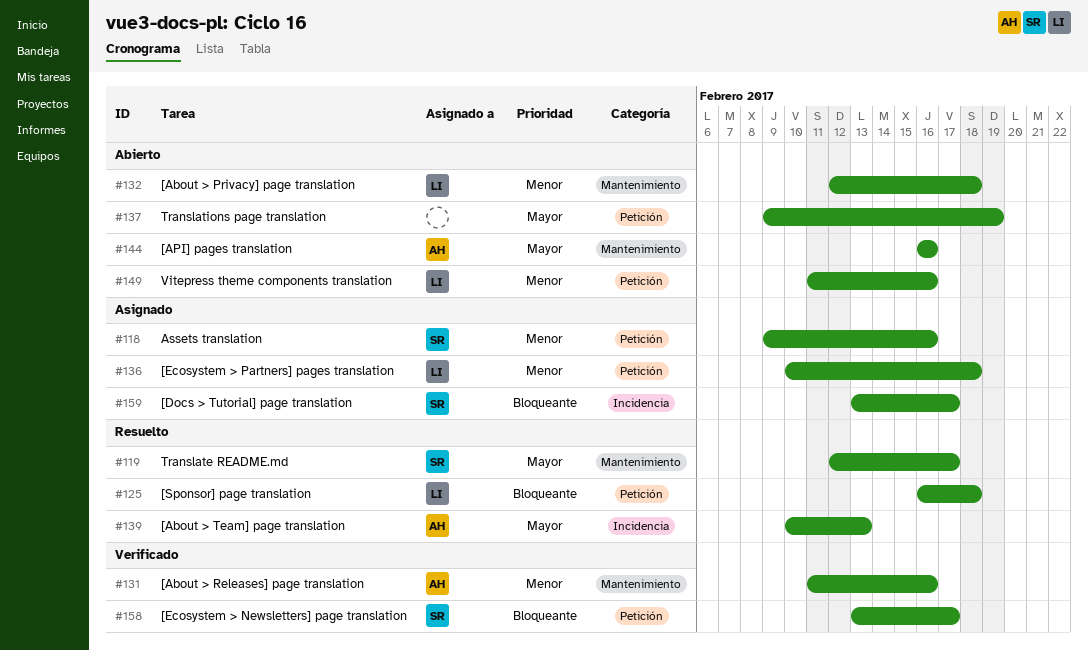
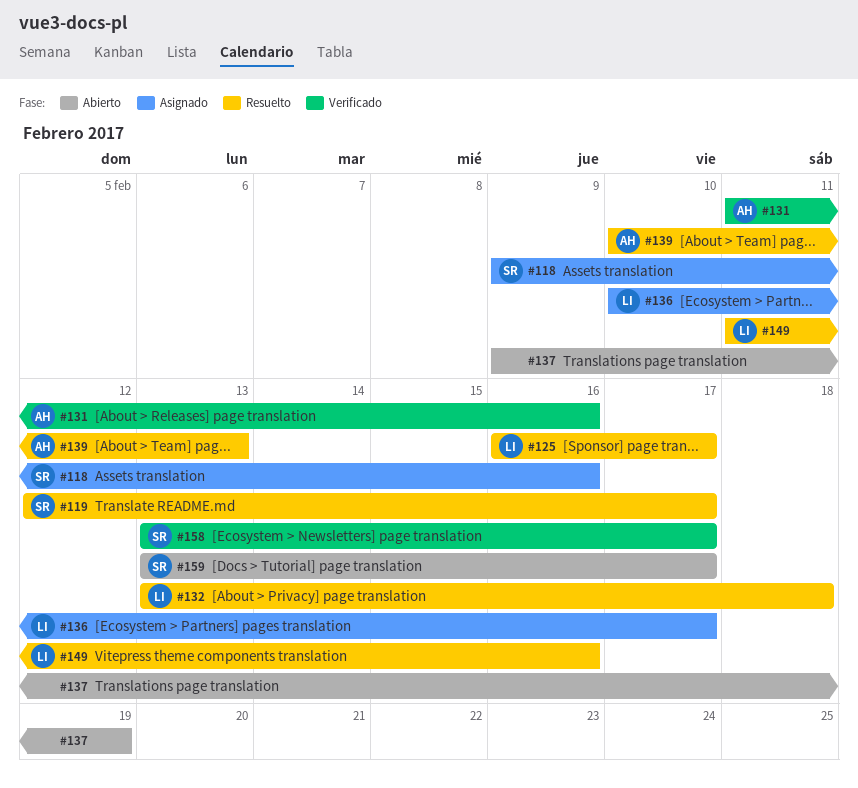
#125, due: Feb 18 -> Feb 17
#132, status: Abierto -> Resuelto
#132, start: Feb 12 -> Feb 13
#136, due: Feb 18 -> Feb 17
#144: present -> none
#149, status: Abierto -> Resuelto
#159, status: Asignado -> Abierto

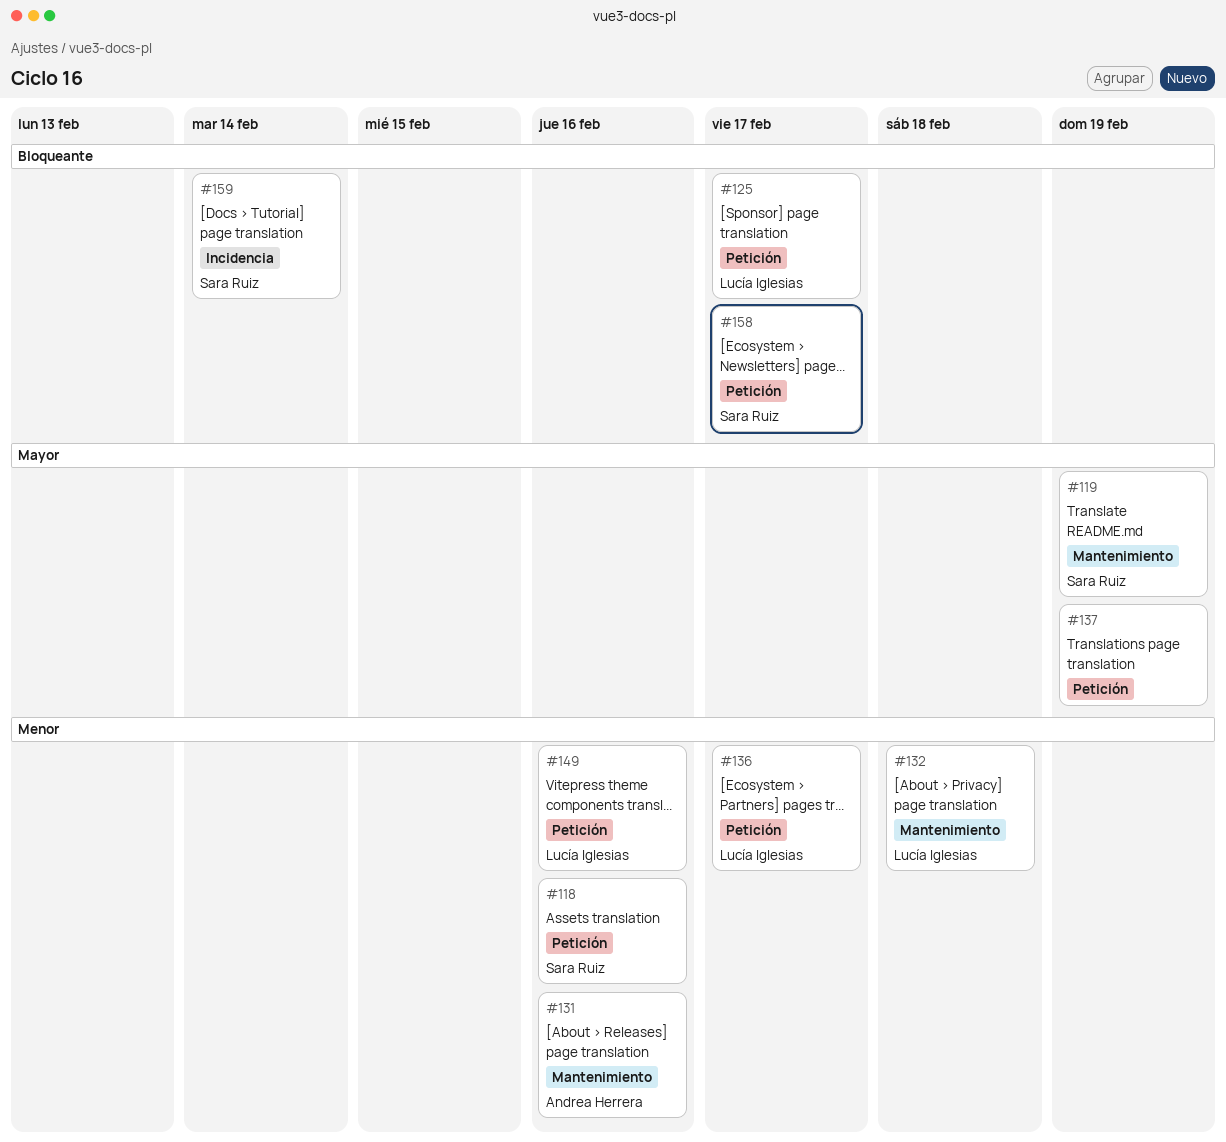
#119, due: Feb 17 -> Feb 19
#139: present -> none
#159, due: Feb 17 -> Feb 14

